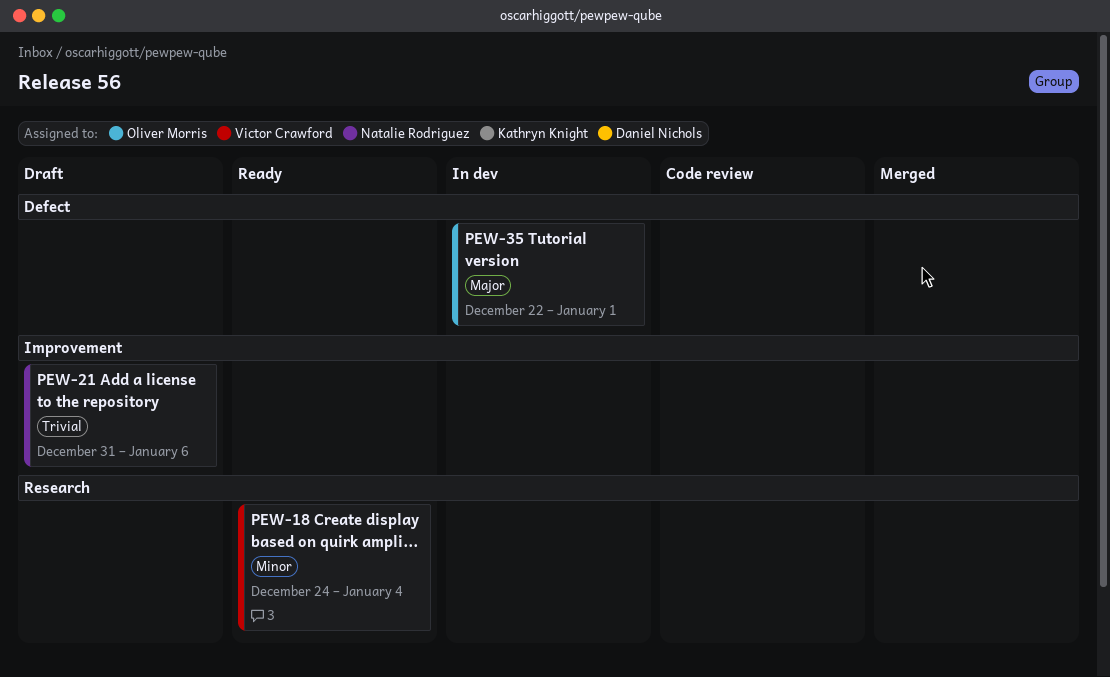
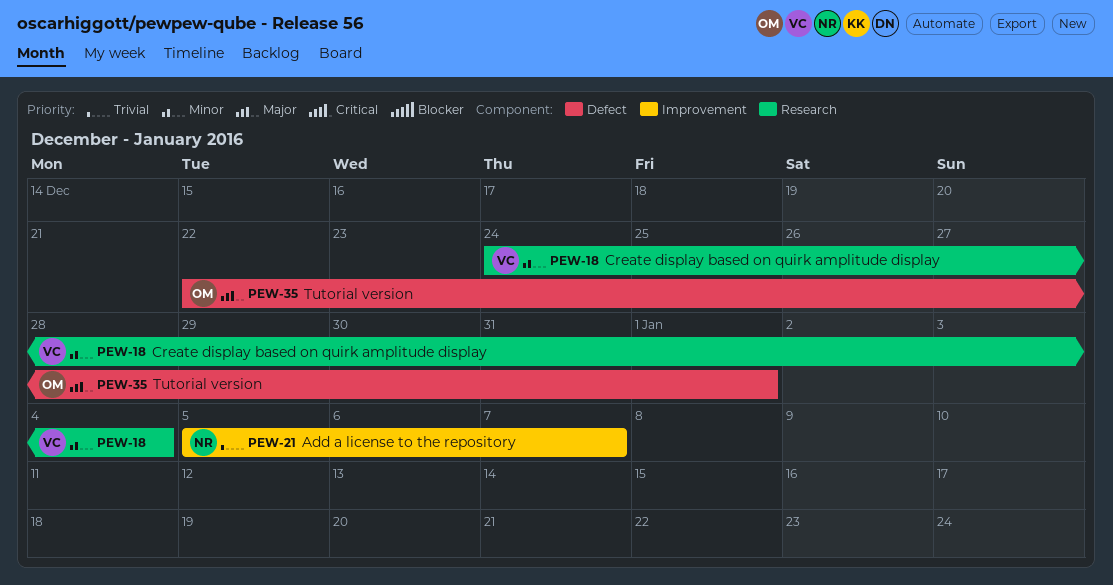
PEW-21, start: Dec 31 -> Jan 5
PEW-21, due: Jan 6 -> Jan 7

